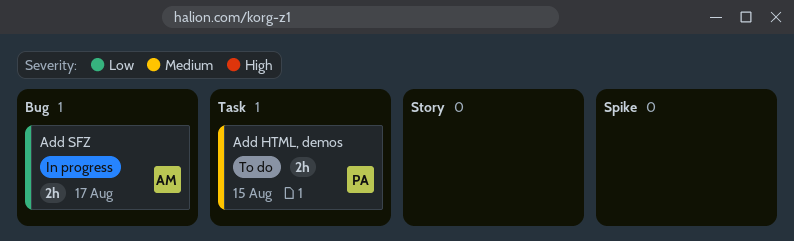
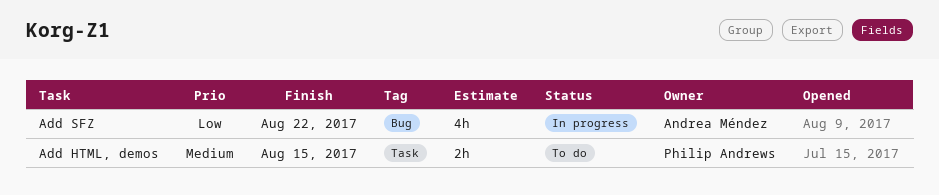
Add SFZ, estimate: 2h -> 4h
Add SFZ, due: Aug 17 -> Aug 22

